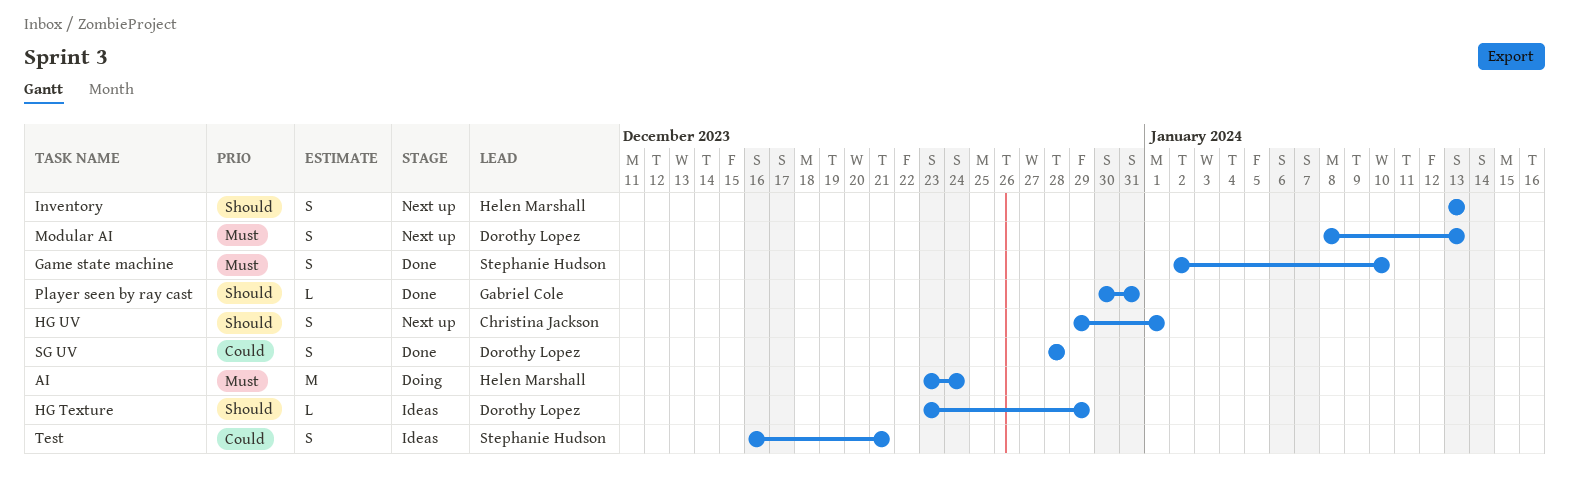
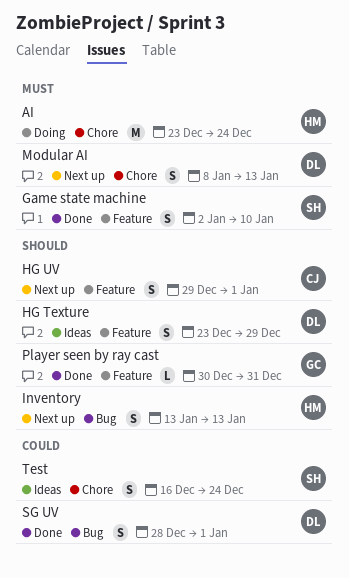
HG Texture, estimate: L -> S
SG UV, due: Dec 28 -> Jan 1
Test, due: Dec 21 -> Dec 24

